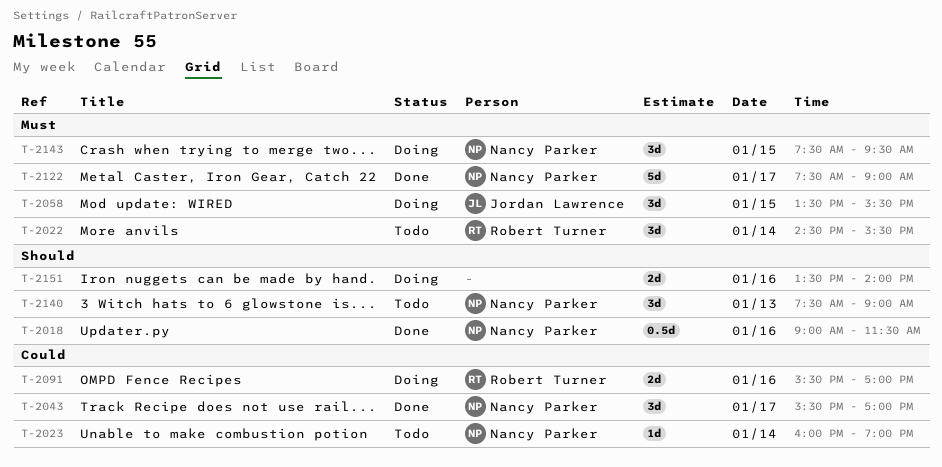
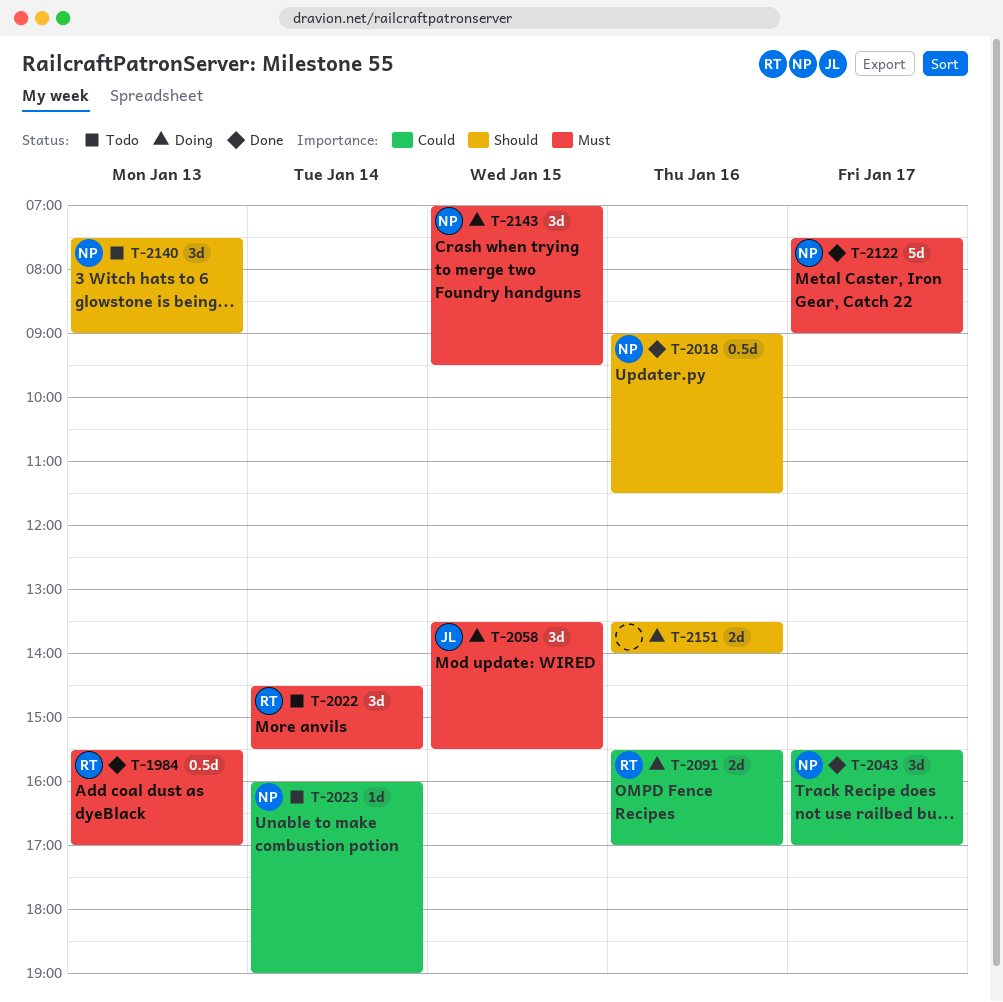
T-1984: none -> present
T-2143, begins: 07:30 -> 07:00

